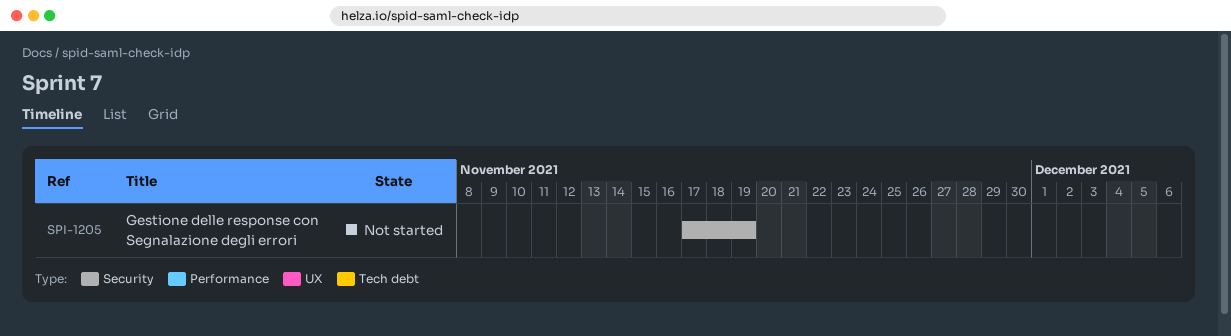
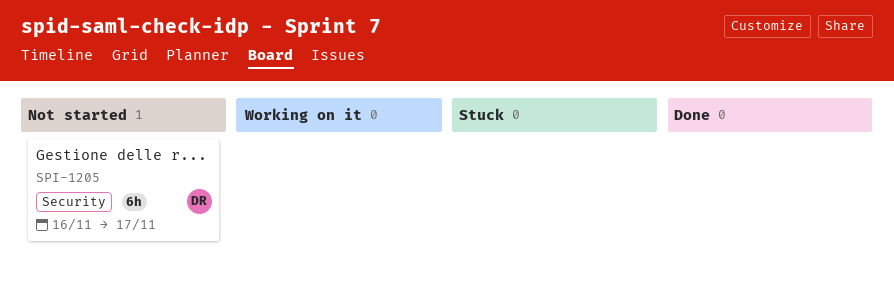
SPI-1205, start: Nov 17 -> Nov 16
SPI-1205, due: Nov 19 -> Nov 17

